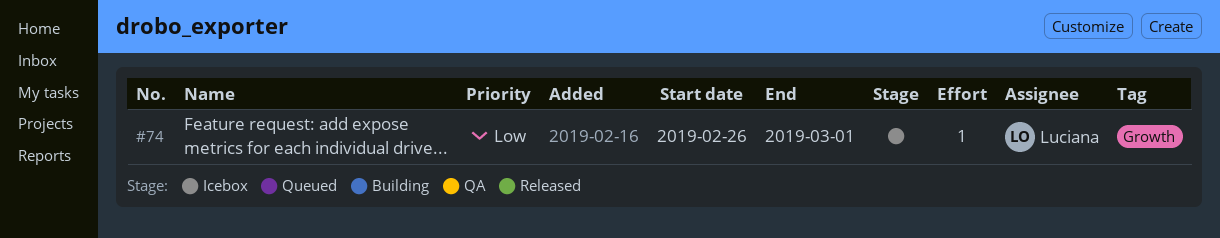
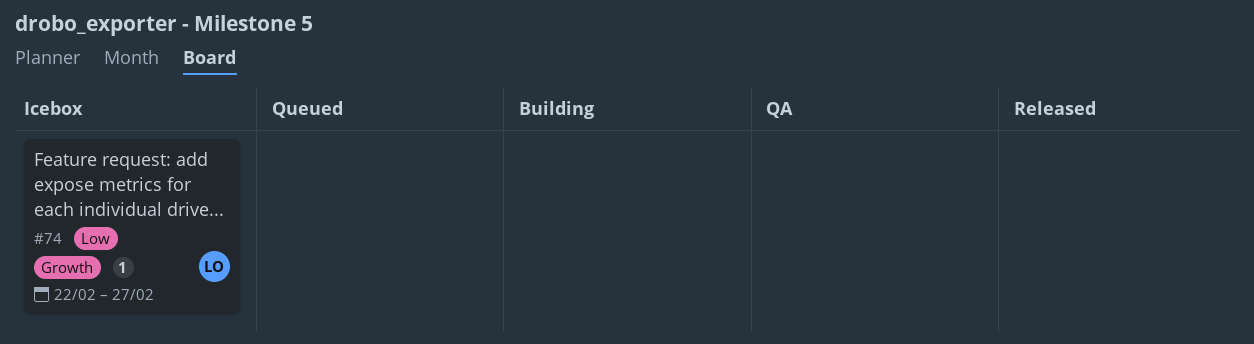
#74, start: Feb 26 -> Feb 22
#74, due: Mar 1 -> Feb 27

